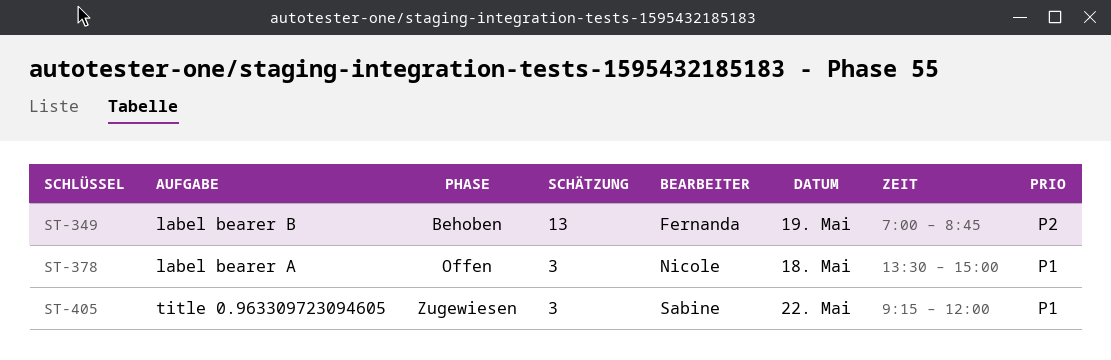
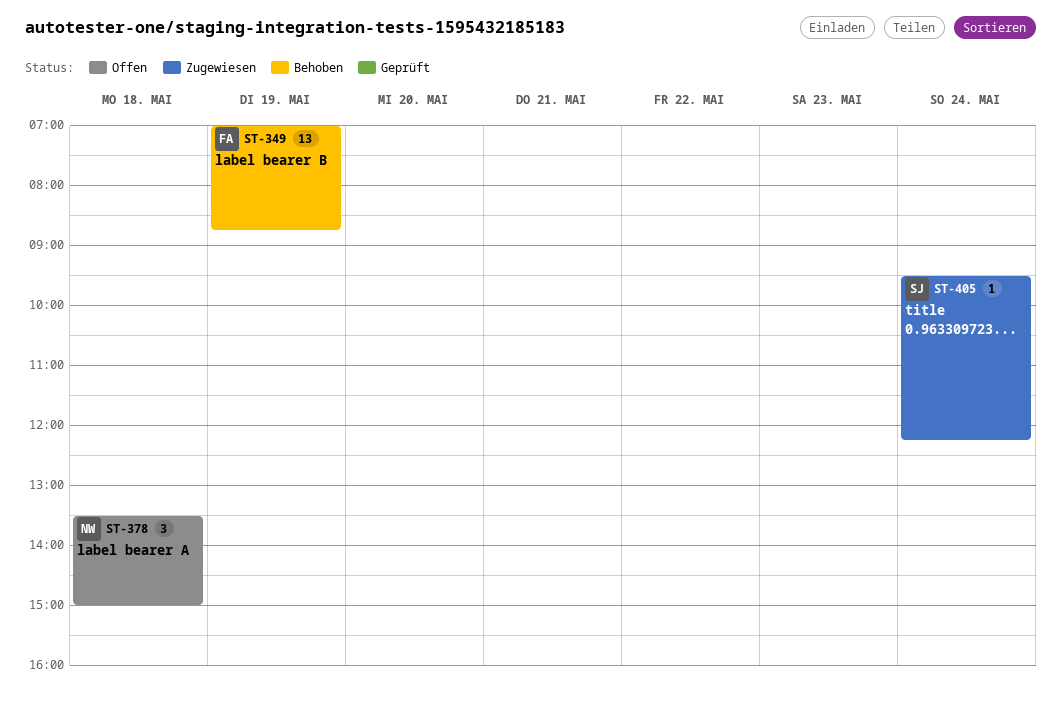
ST-405, estimate: 3 -> 1
ST-405, day: May 22 -> May 24
ST-405, begins: 09:15 -> 09:30
ST-405, ends: 12:00 -> 12:15

